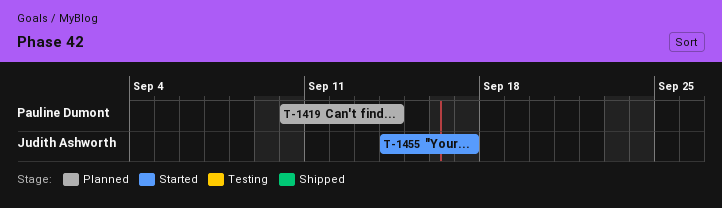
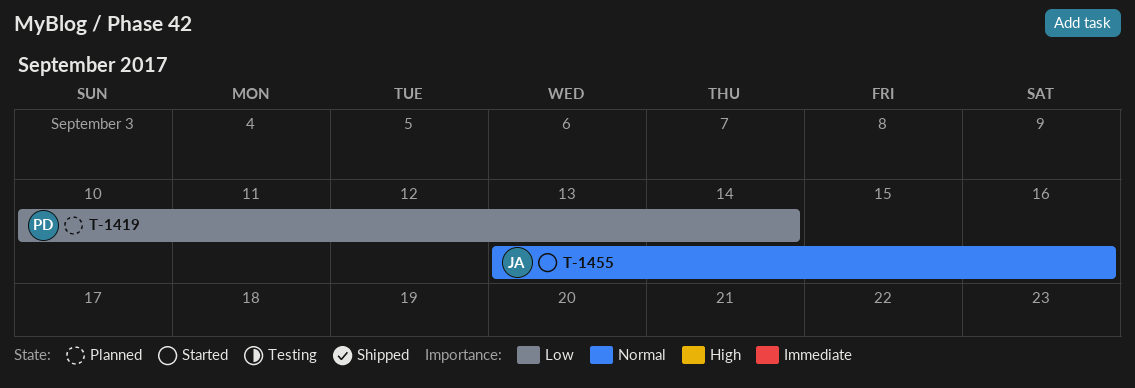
T-1455, start: Sep 14 -> Sep 13
T-1455, due: Sep 17 -> Sep 16

